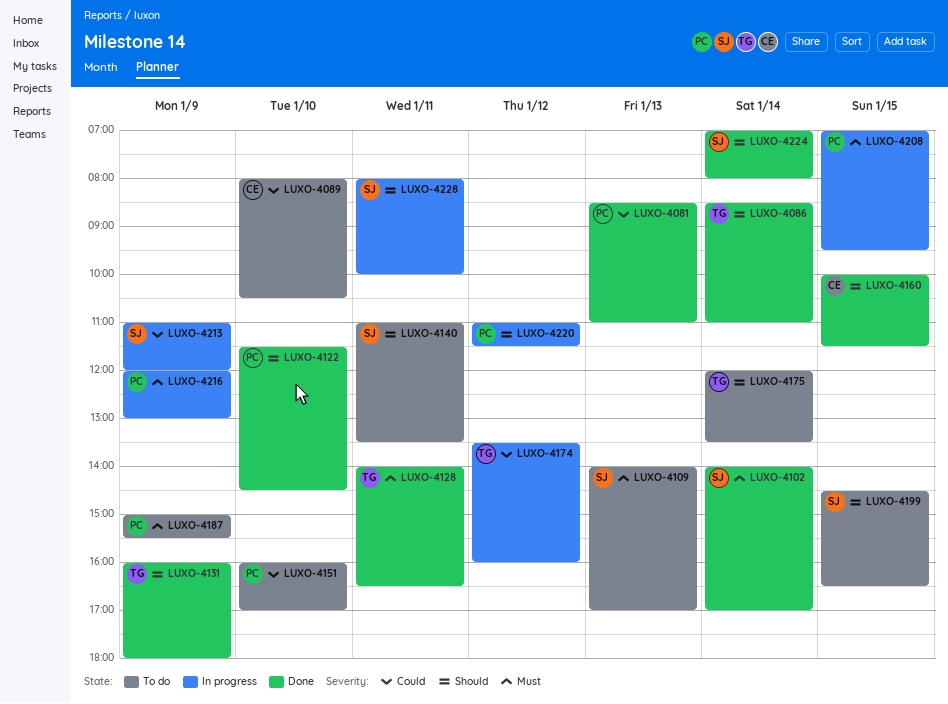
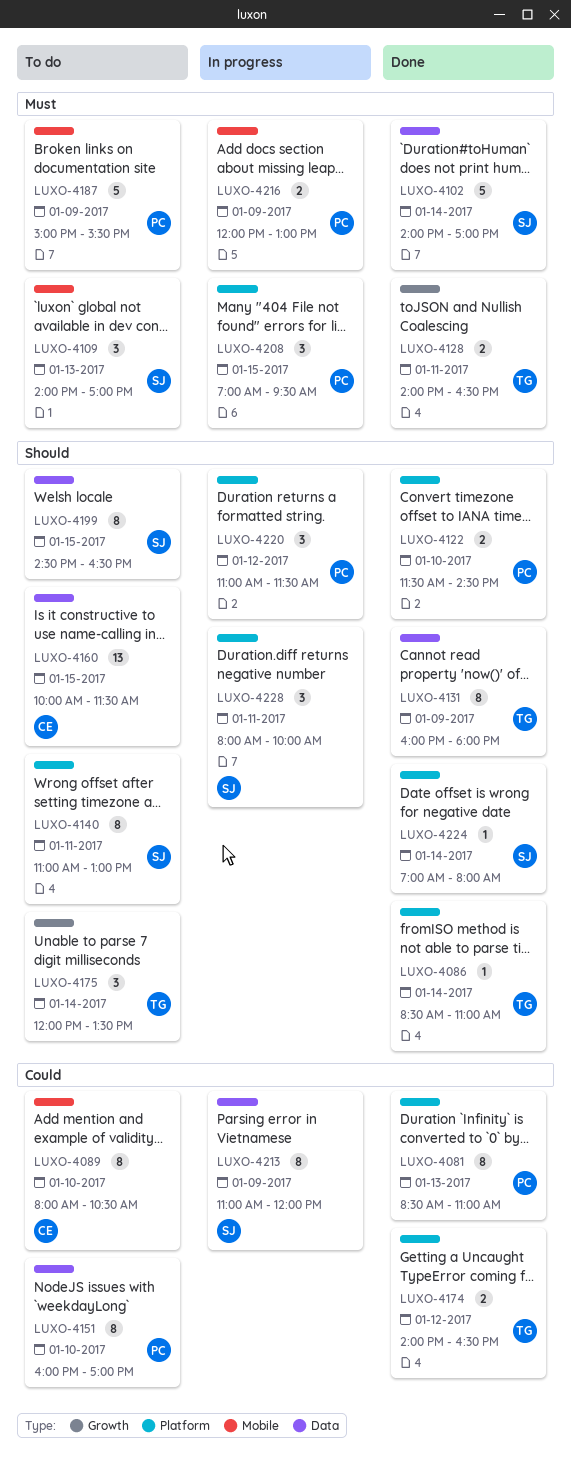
LUXO-4140, ends: 13:30 -> 13:00
LUXO-4160, status: Done -> To do
LUXO-4174, status: In progress -> Done
LUXO-4174, begins: 13:30 -> 14:00
LUXO-4174, ends: 16:00 -> 16:30

